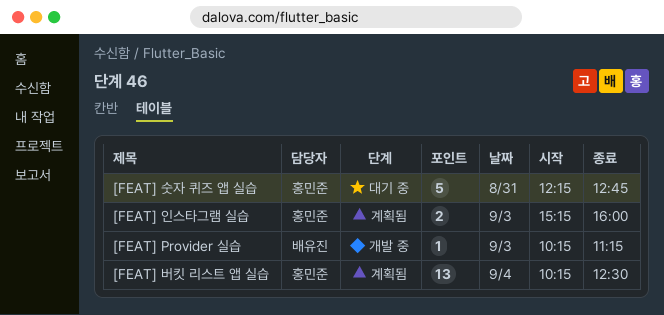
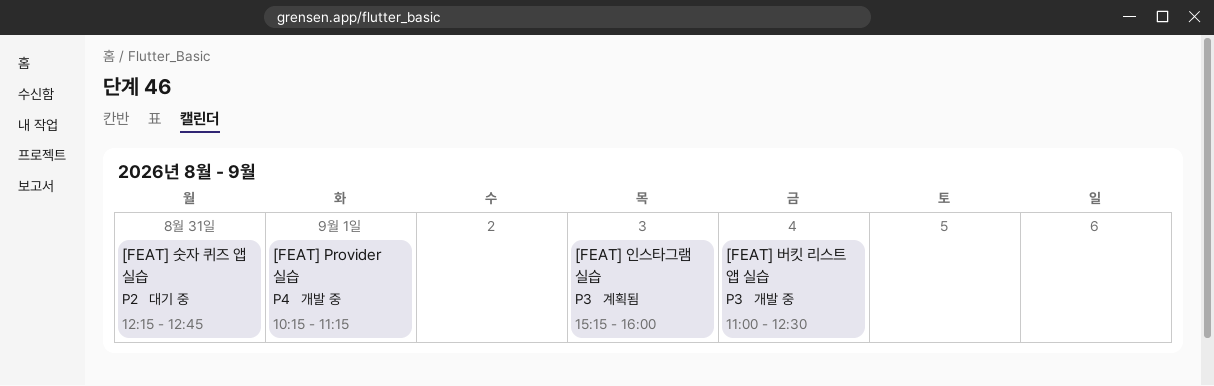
[FEAT] Provider 실습, day: Sep 3 -> Sep 1
[FEAT] 버킷 리스트 앱 실습, status: 계획됨 -> 개발 중
[FEAT] 버킷 리스트 앱 실습, begins: 10:15 -> 11:00

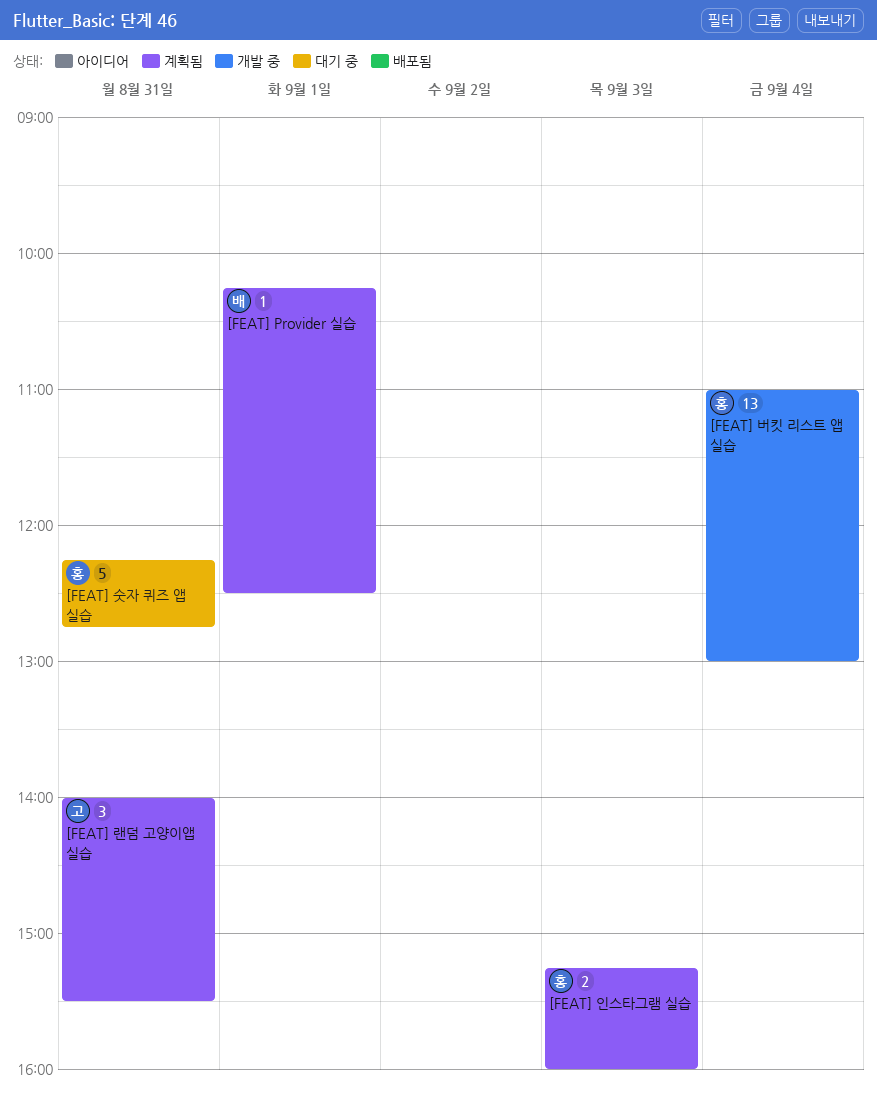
[FEAT] Provider 실습, status: 개발 중 -> 계획됨
[FEAT] Provider 실습, ends: 11:15 -> 12:30
[FEAT] 랜덤 고양이앱 실습: none -> present
[FEAT] 버킷 리스트 앱 실습, ends: 12:30 -> 13:00

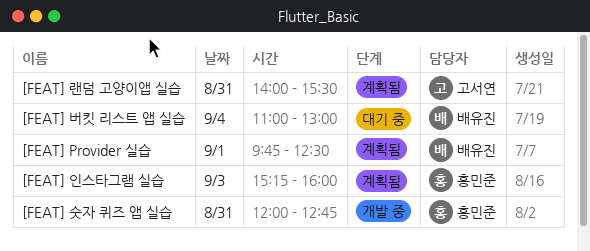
[FEAT] Provider 실습, begins: 10:15 -> 09:45
[FEAT] 버킷 리스트 앱 실습, status: 개발 중 -> 대기 중
[FEAT] 버킷 리스트 앱 실습, owner: 홍민준 -> 배유진
[FEAT] 숫자 퀴즈 앱 실습, status: 대기 중 -> 개발 중
[FEAT] 숫자 퀴즈 앱 실습, begins: 12:15 -> 12:00

